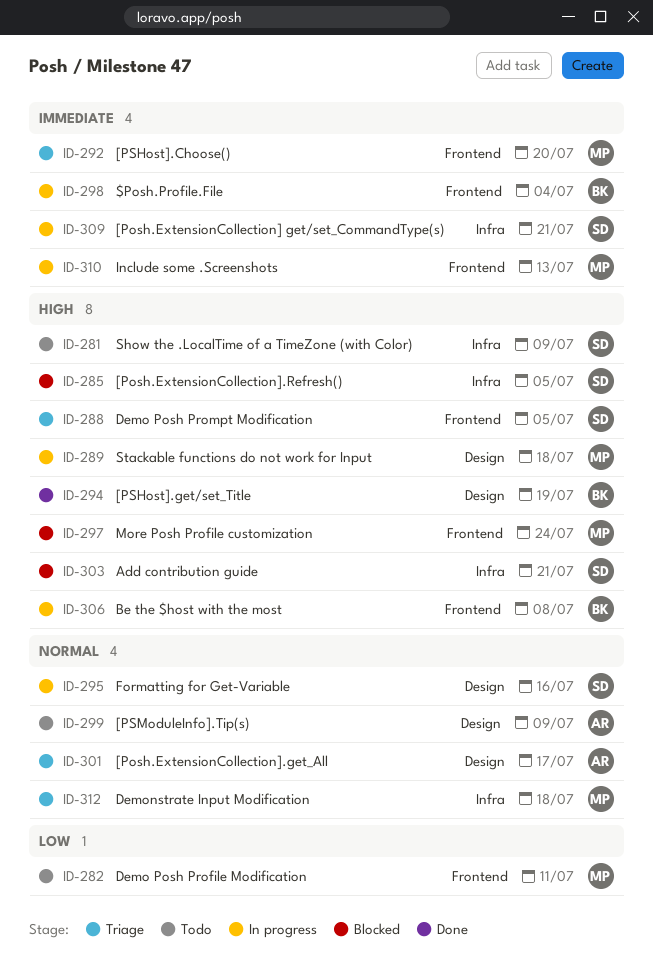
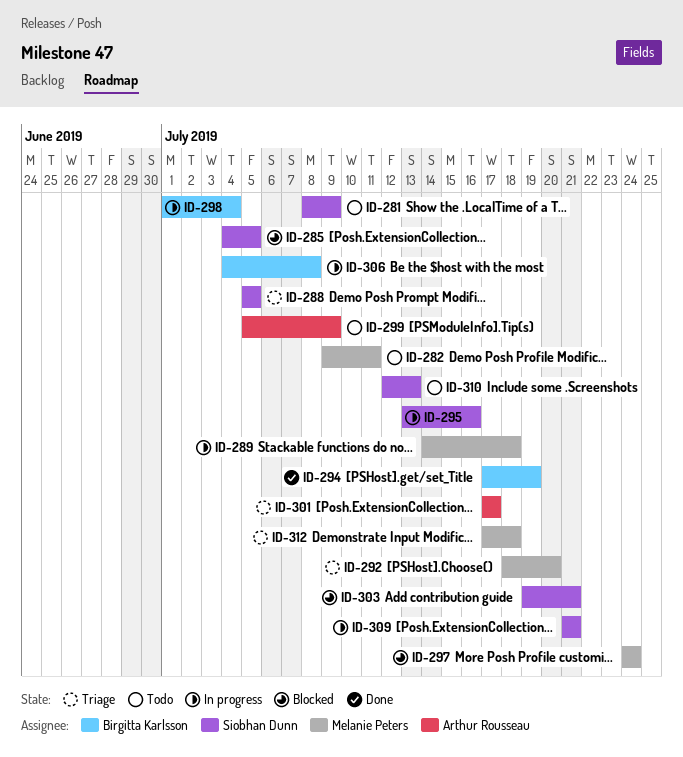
ID-310, status: In progress -> Todo
ID-310, owner: Melanie Peters -> Siobhan Dunn

